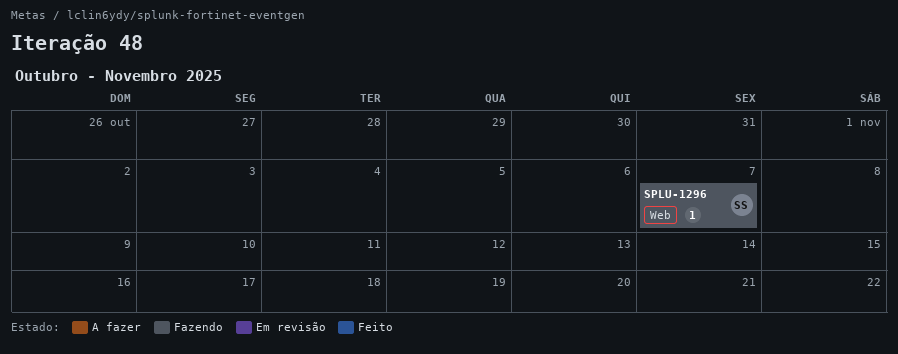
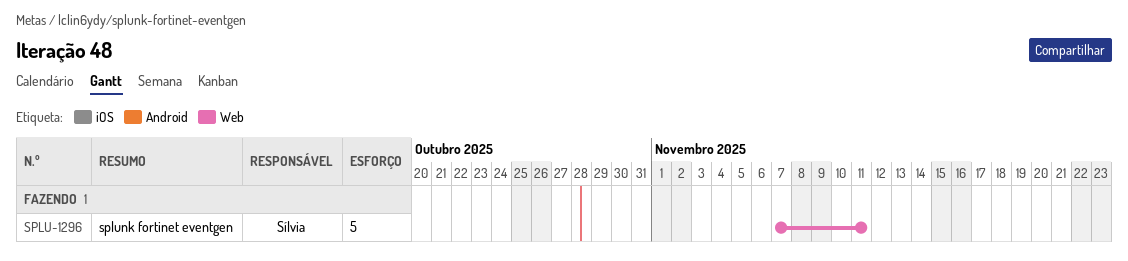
SPLU-1296, estimate: 1 -> 5
SPLU-1296, due: Nov 7 -> Nov 11

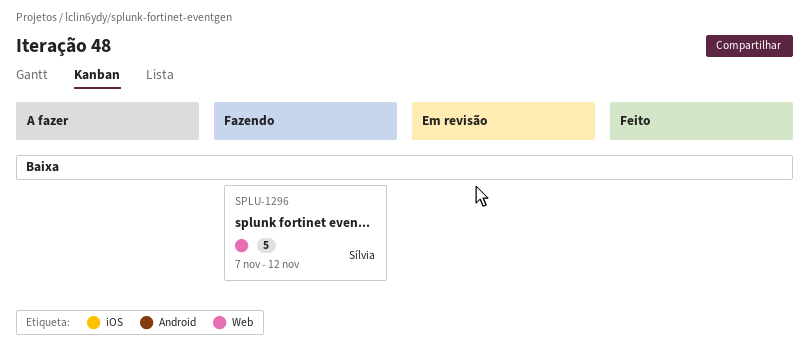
SPLU-1296, due: Nov 11 -> Nov 12

